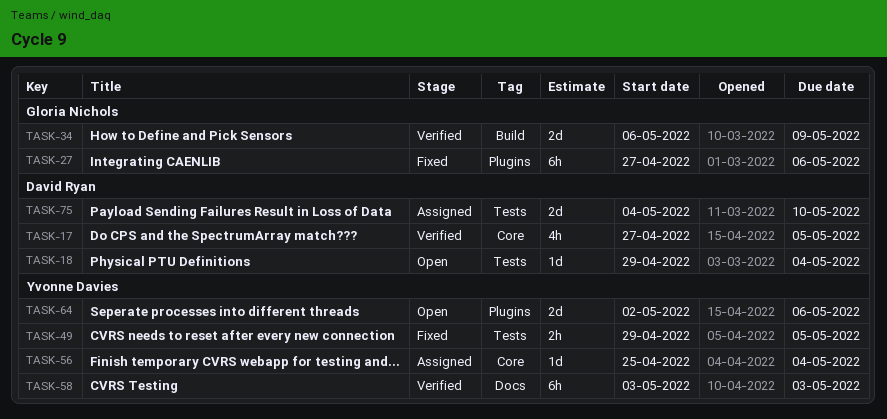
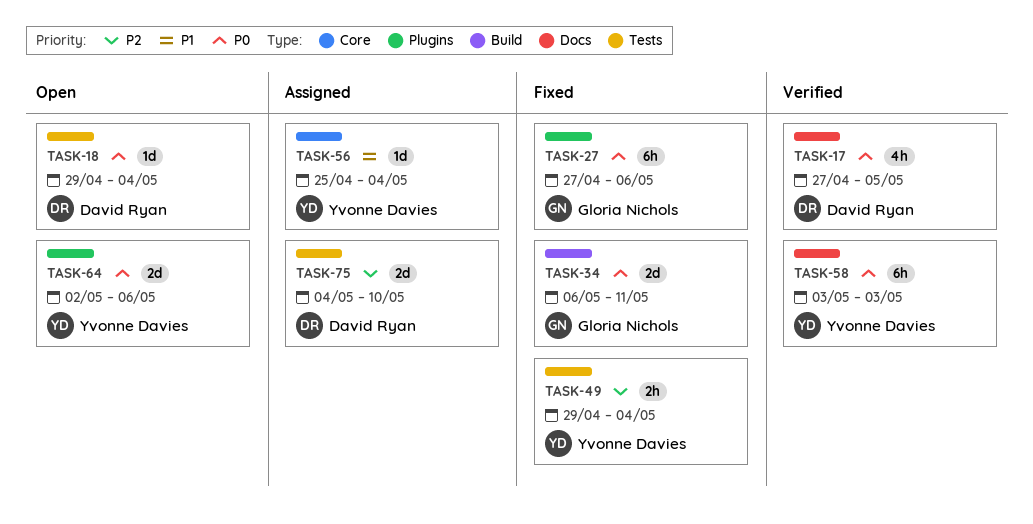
TASK-17, label: Core -> Docs
TASK-34, status: Verified -> Fixed
TASK-34, due: May 9 -> May 11
TASK-49, due: May 5 -> May 4

